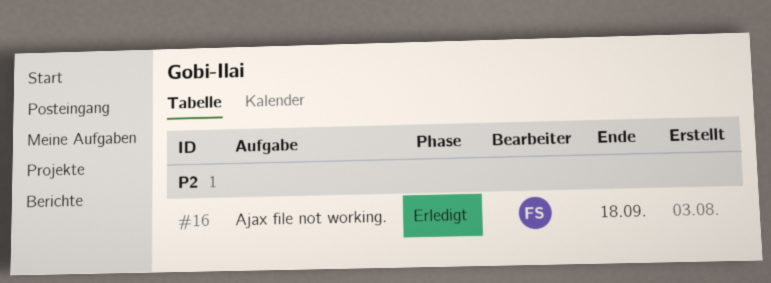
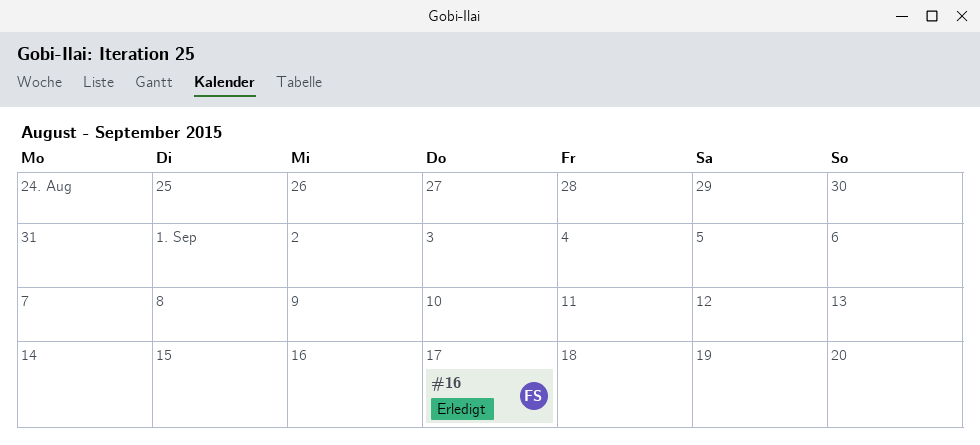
#16, due: Sep 18 -> Sep 17

